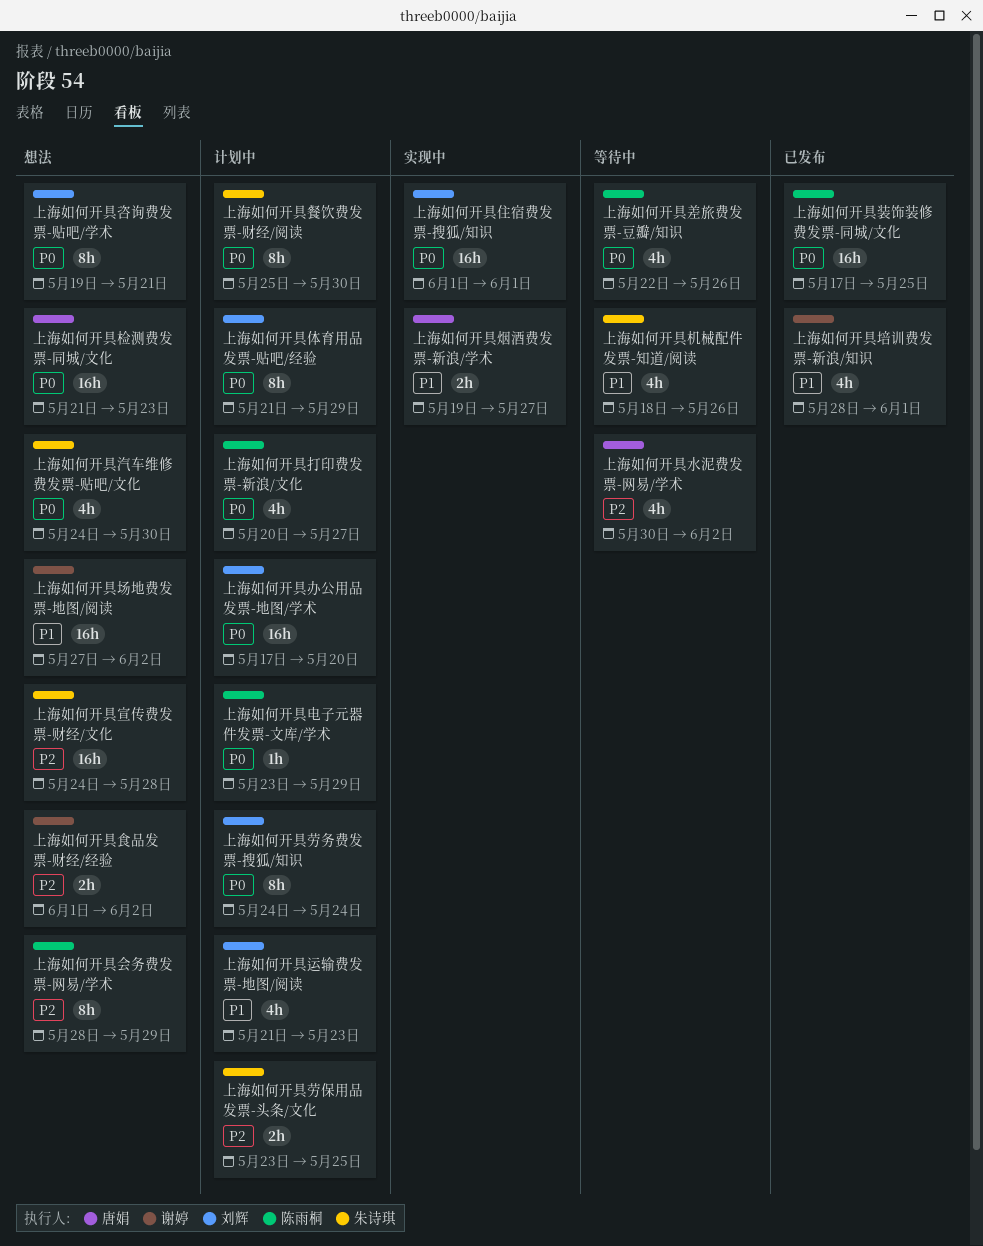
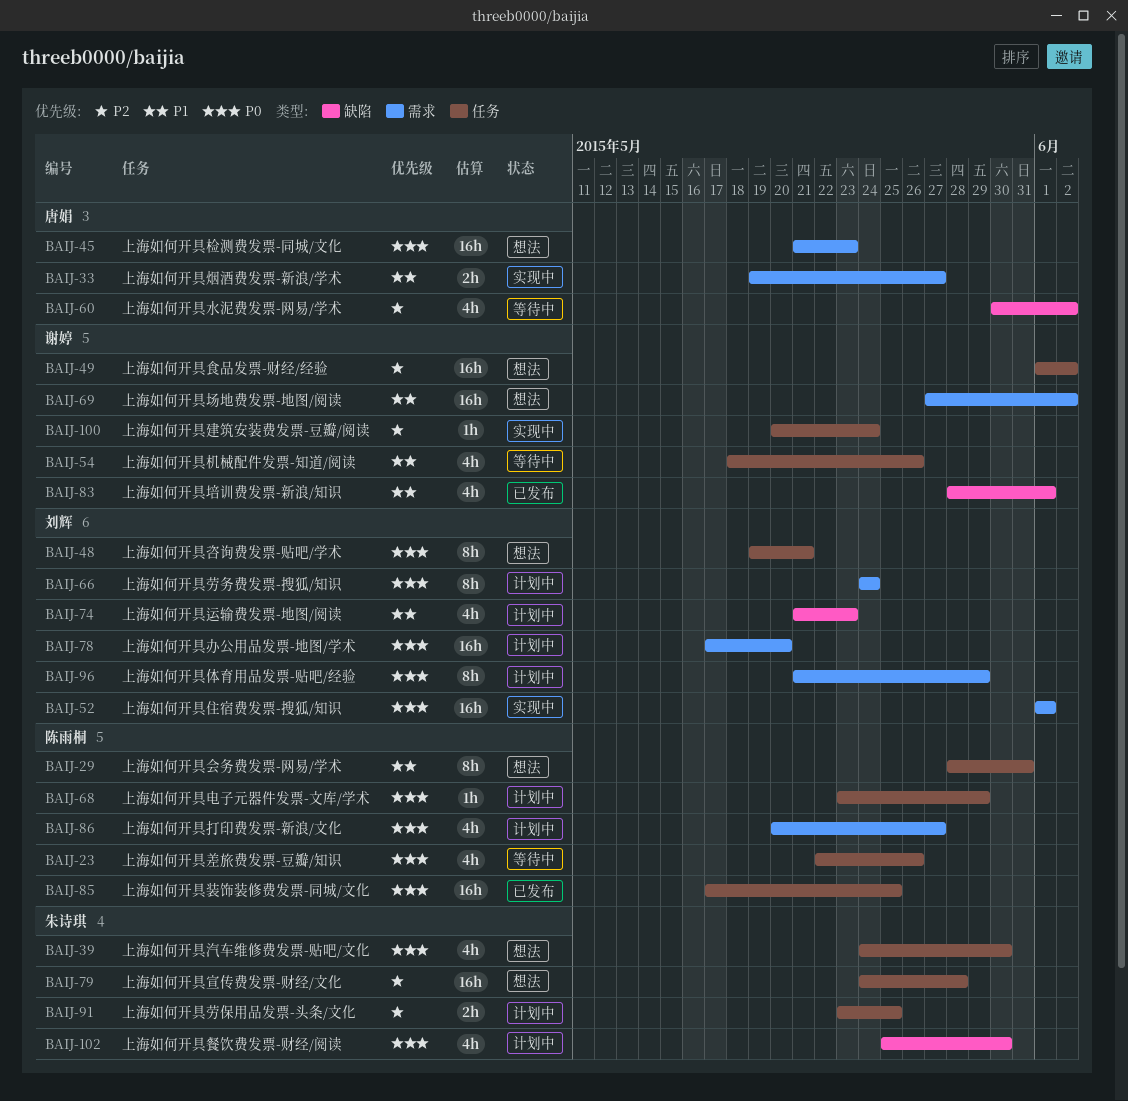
上海如何开具会务费发票-网易/学术, priority: P2 -> P1
上海如何开具会务费发票-网易/学术, due: May 29 -> May 31
上海如何开具建筑安装费发票-豆瓣/阅读: none -> present
上海如何开具机械配件发票-知道/阅读, owner: 朱诗琪 -> 谢婷
上海如何开具食品发票-财经/经验, estimate: 2h -> 16h
上海如何开具餐饮费发票-财经/阅读, estimate: 8h -> 4h

